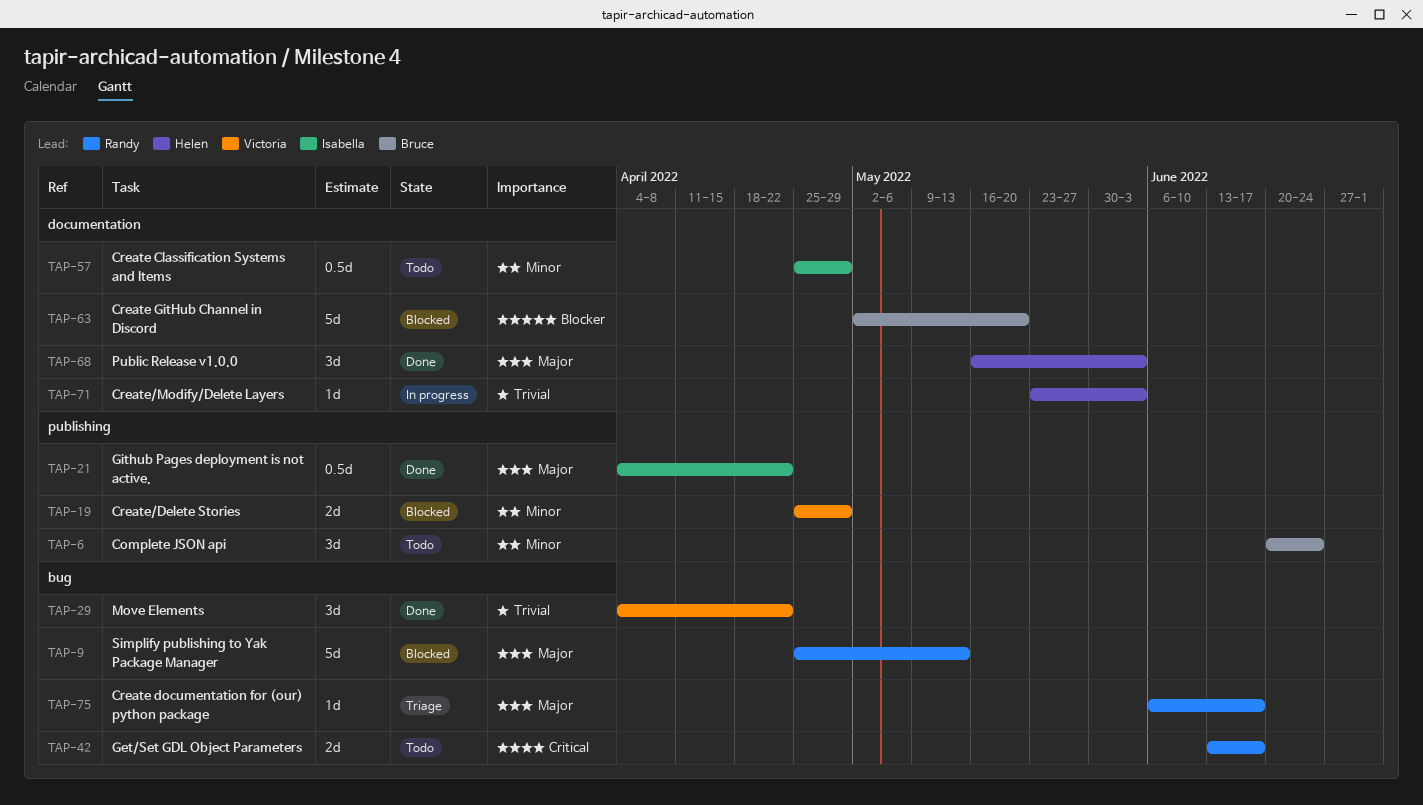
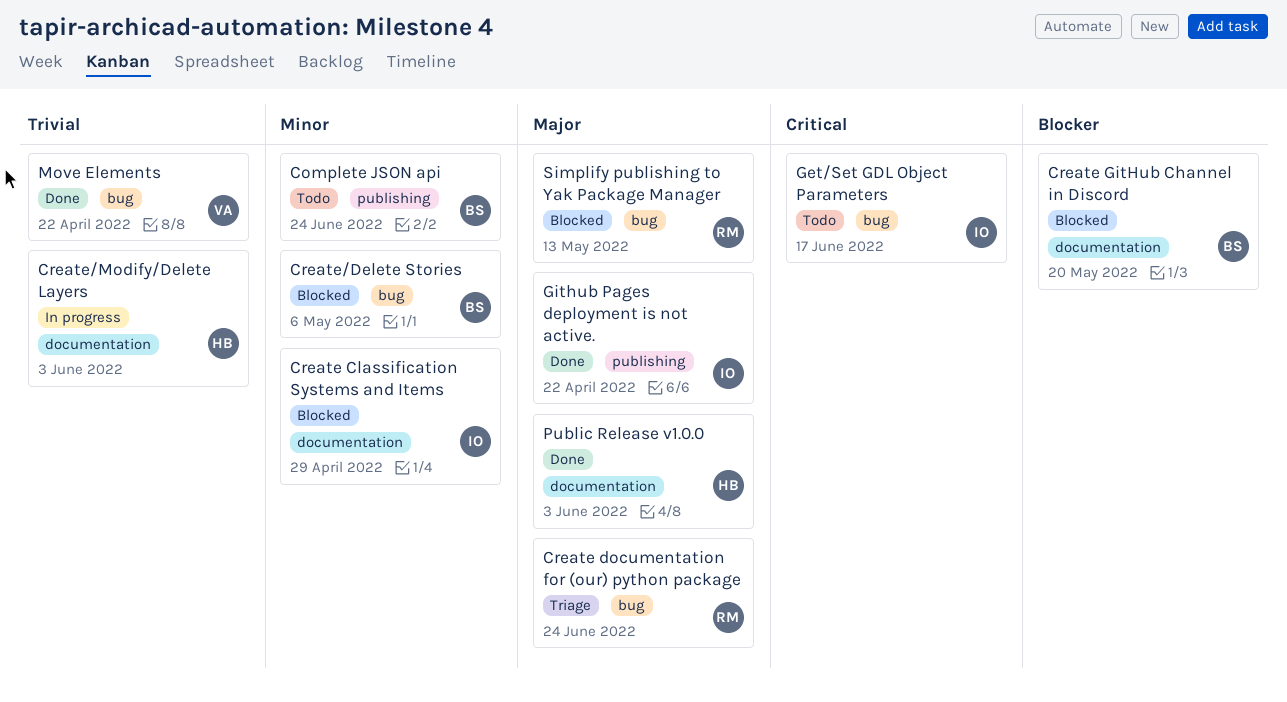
Create Classification Systems and Items, status: Todo -> Blocked
Create documentation for (our) python package, due: Jun 17 -> Jun 24
Create/Delete Stories, owner: Victoria -> Bruce
Create/Delete Stories, label: publishing -> bug
Create/Delete Stories, due: Apr 29 -> May 6
Get/Set GDL Object Parameters, owner: Randy -> Isabella

